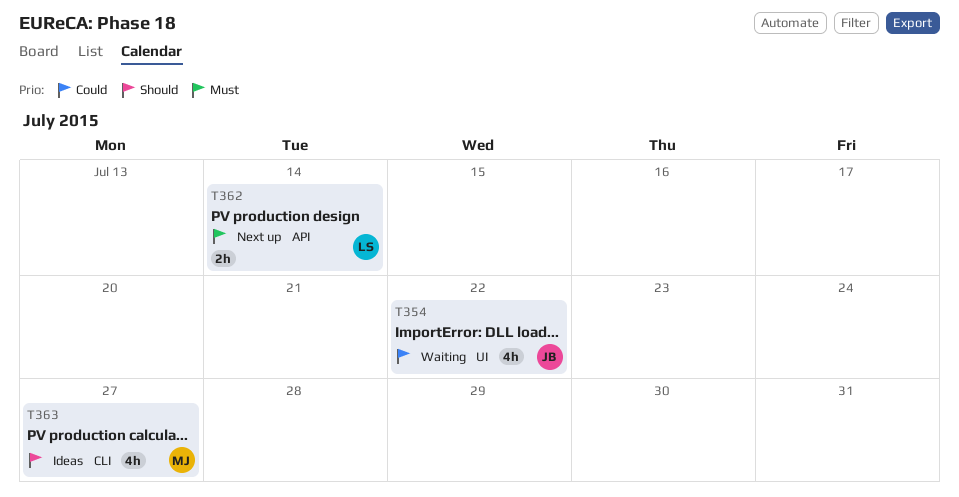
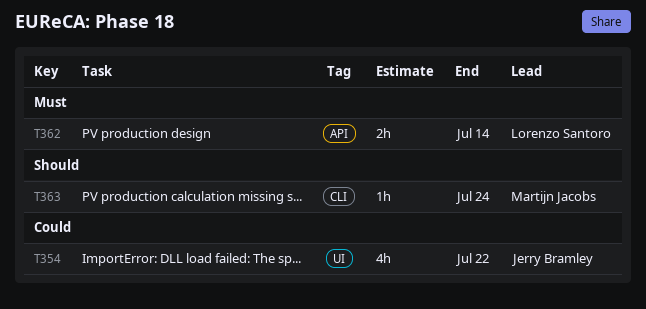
T363, estimate: 4h -> 1h
T363, due: Jul 27 -> Jul 24

